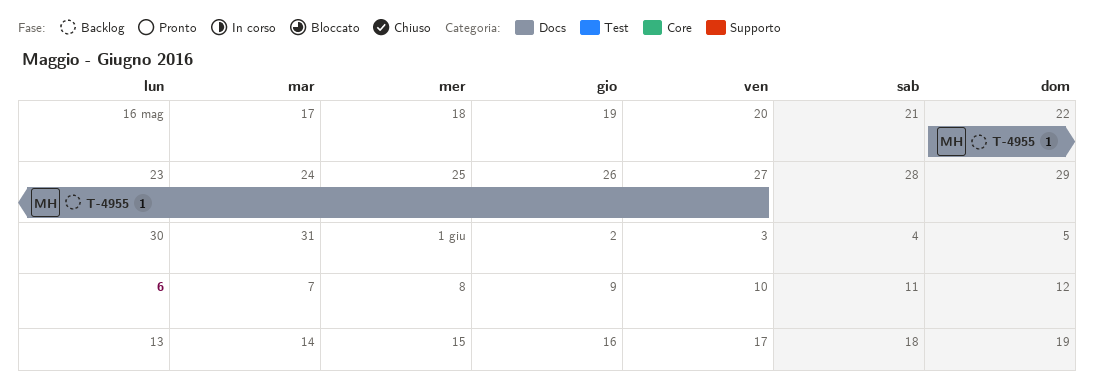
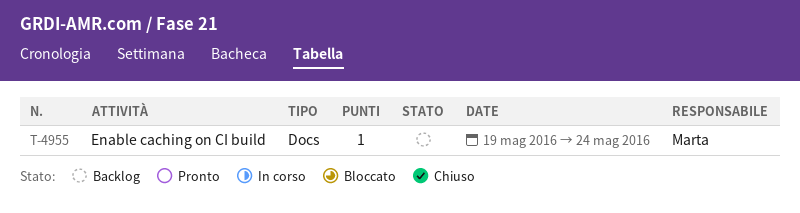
T-4955, start: May 22 -> May 19
T-4955, due: May 27 -> May 24

